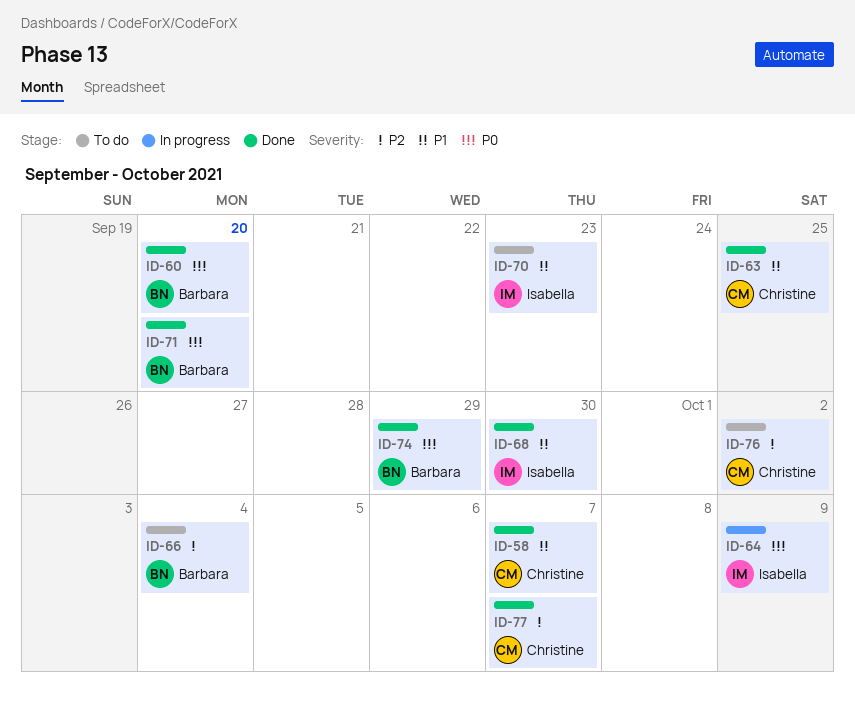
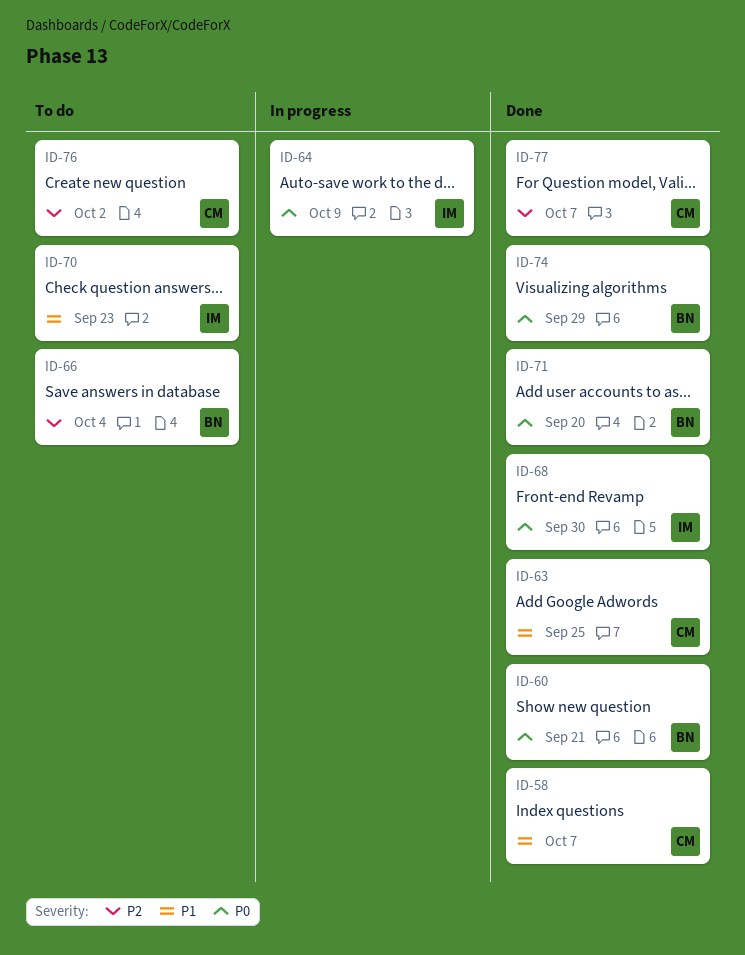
ID-60, due: Sep 20 -> Sep 21
ID-68, priority: P1 -> P0

